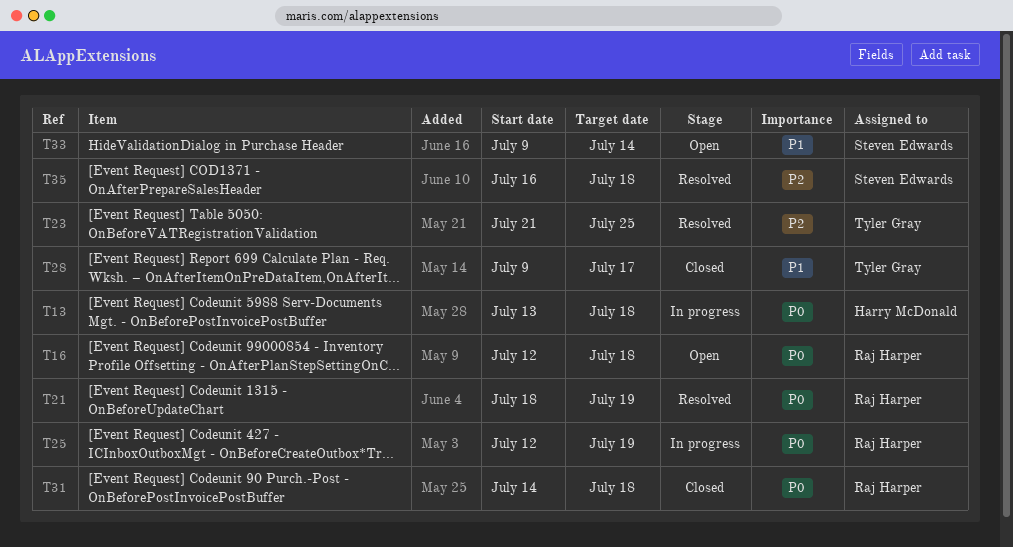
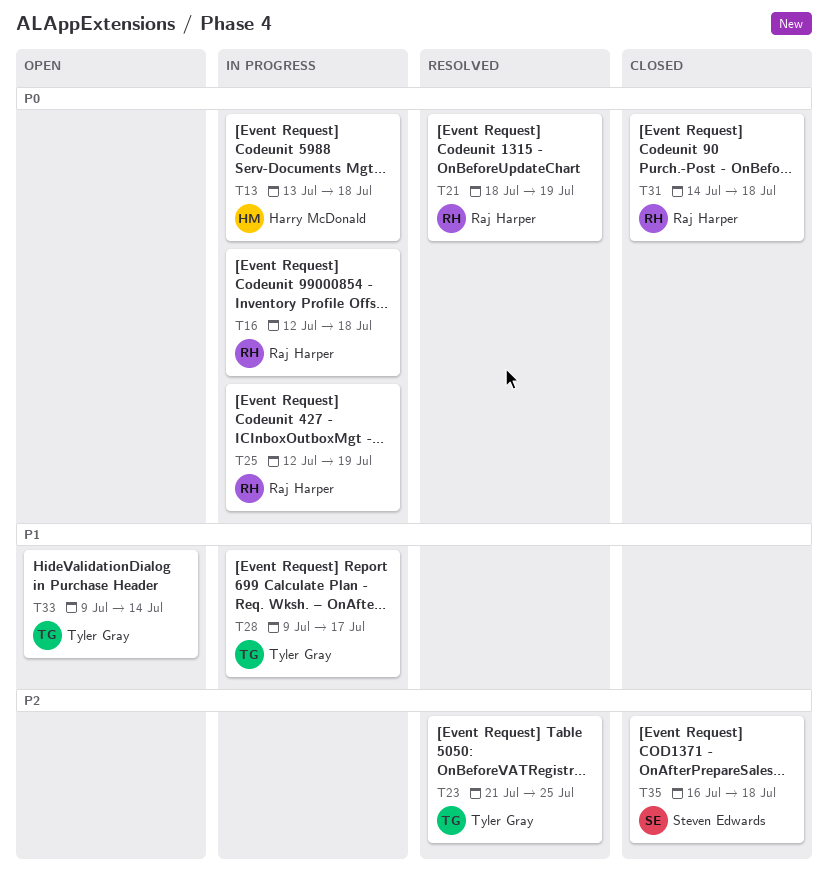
T16, status: Open -> In progress
T28, status: Closed -> In progress
T33, owner: Steven Edwards -> Tyler Gray
T35, status: Resolved -> Closed

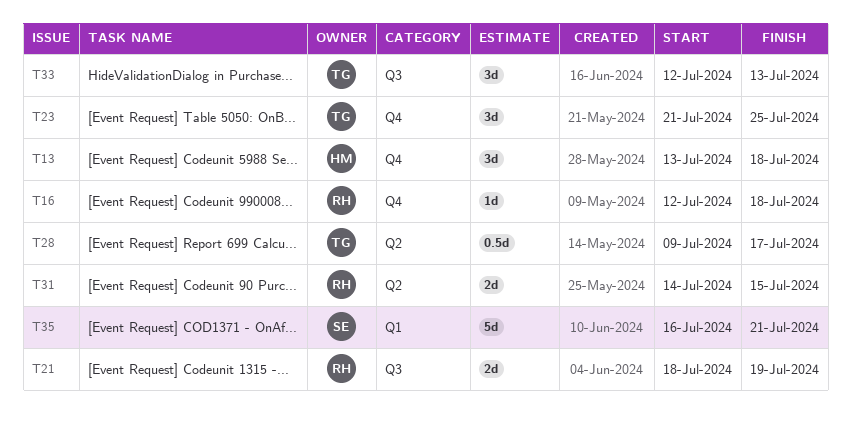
T25: present -> none
T31, due: Jul 18 -> Jul 15
T33, start: Jul 9 -> Jul 12
T33, due: Jul 14 -> Jul 13
T35, due: Jul 18 -> Jul 21

